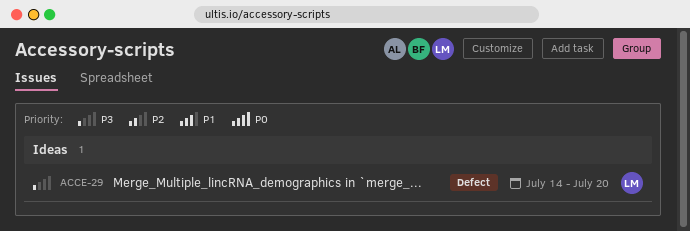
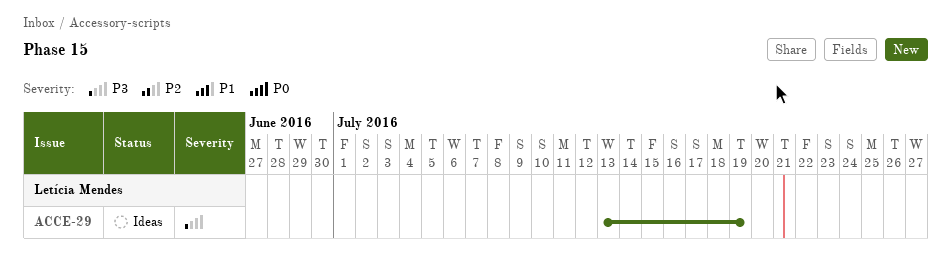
ACCE-29, start: Jul 14 -> Jul 13
ACCE-29, due: Jul 20 -> Jul 19

